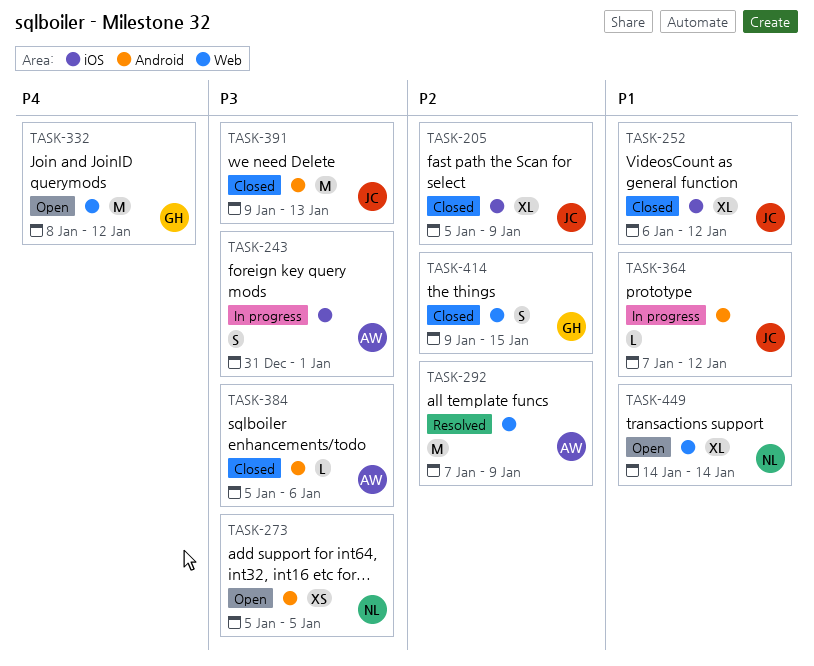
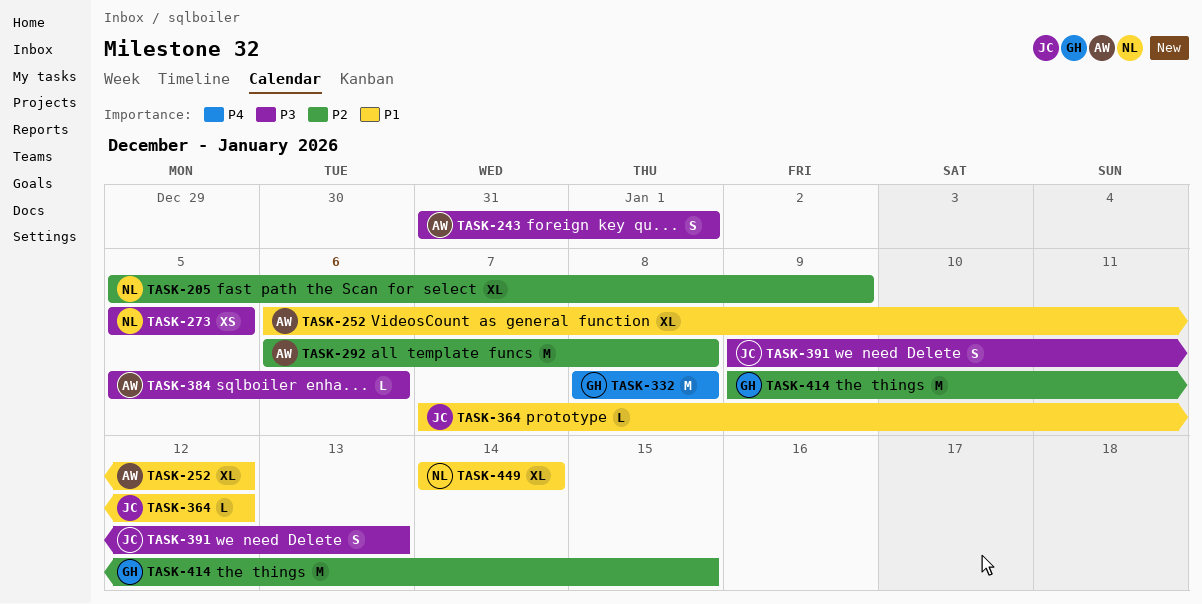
TASK-205, owner: JC -> NL
TASK-252, owner: JC -> AW
TASK-292, start: Jan 7 -> Jan 6
TASK-292, due: Jan 9 -> Jan 8
TASK-332, due: Jan 12 -> Jan 8
TASK-391, estimate: M -> S
TASK-414, estimate: S -> M

